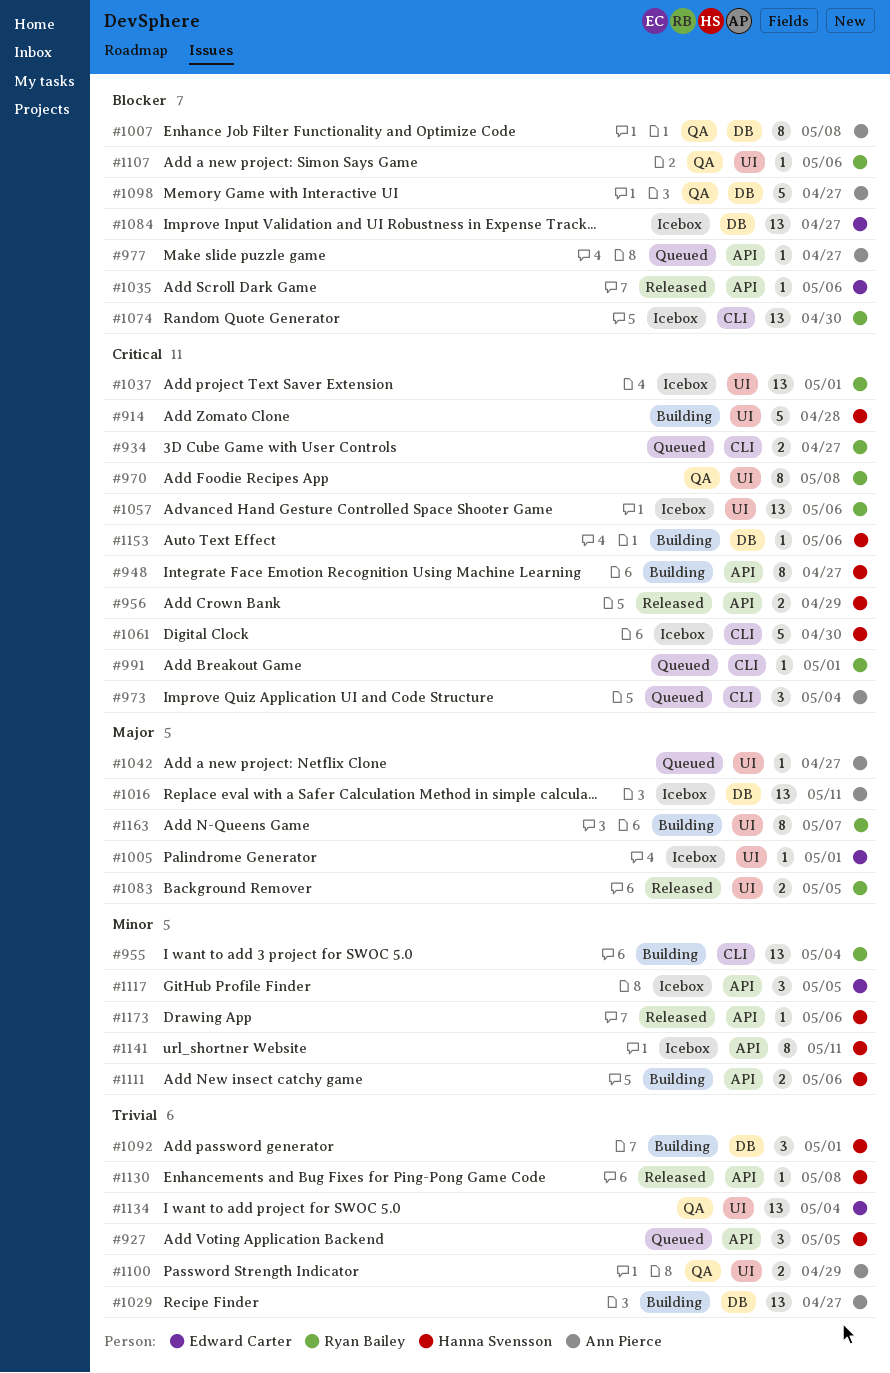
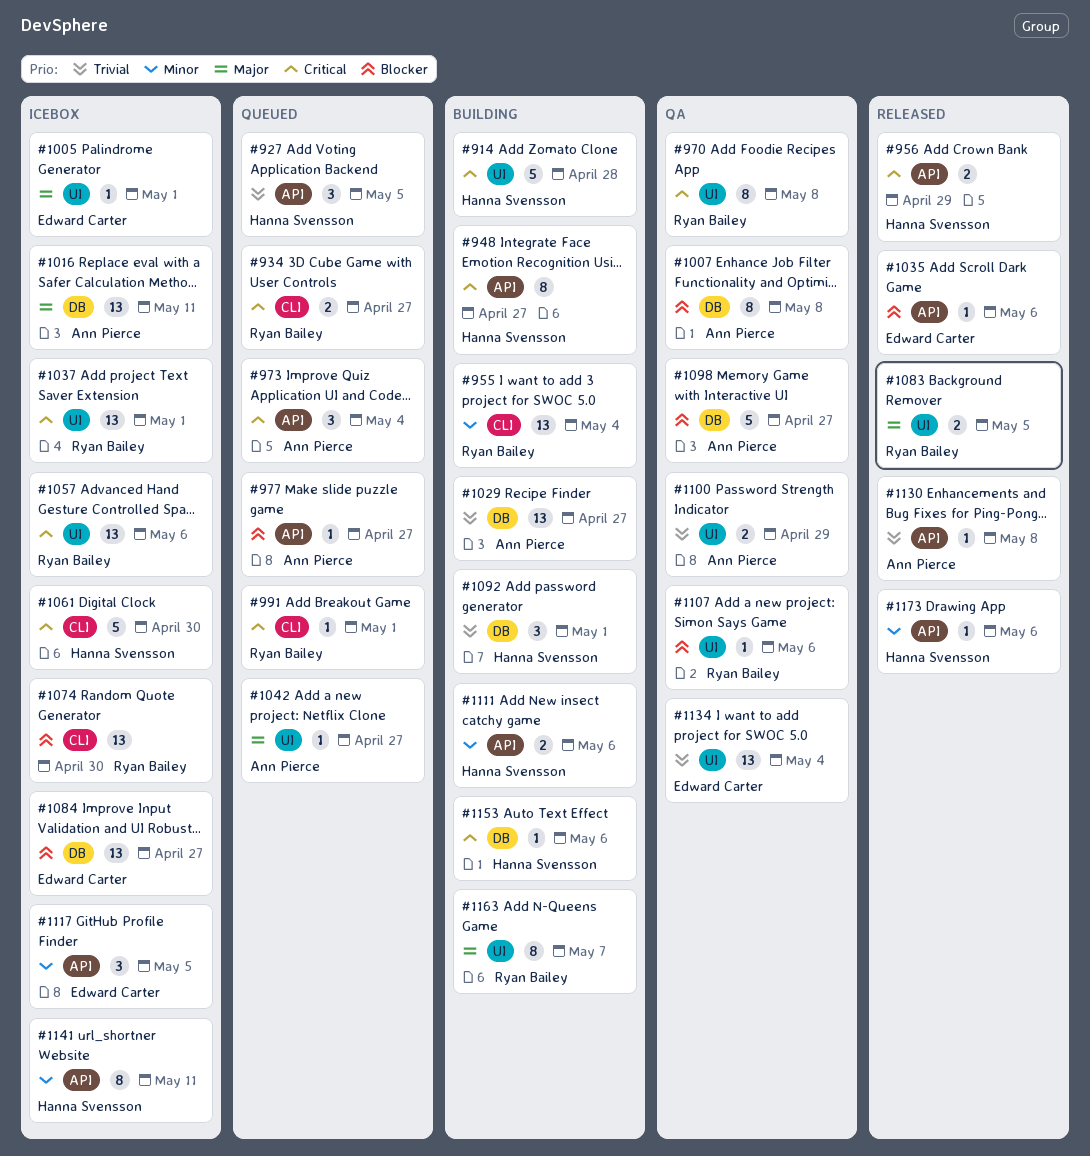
#973, label: CLI -> API
#1130, owner: Hanna Svensson -> Ann Pierce

